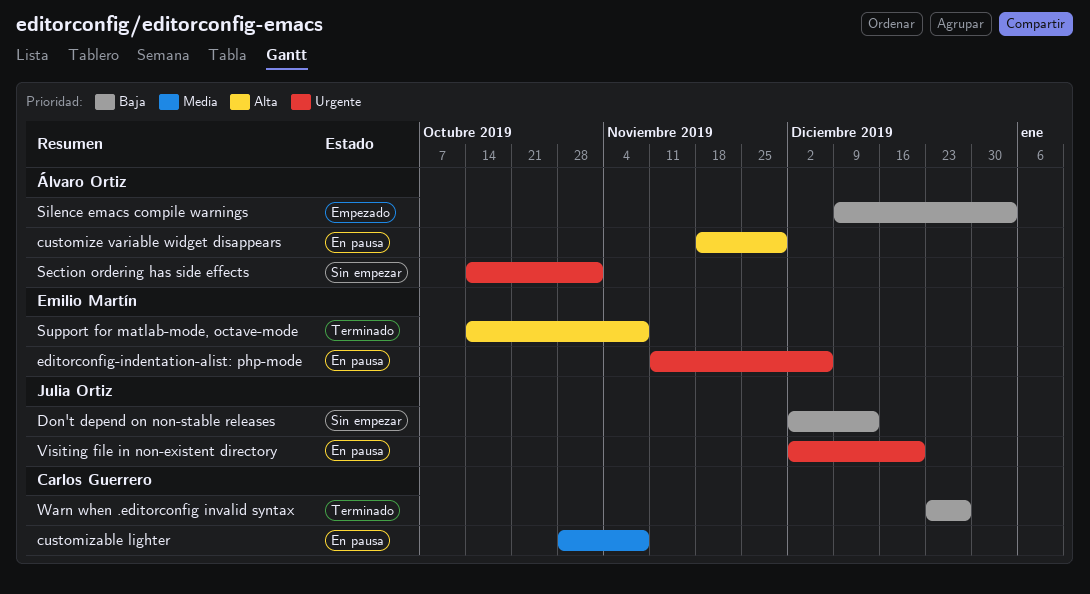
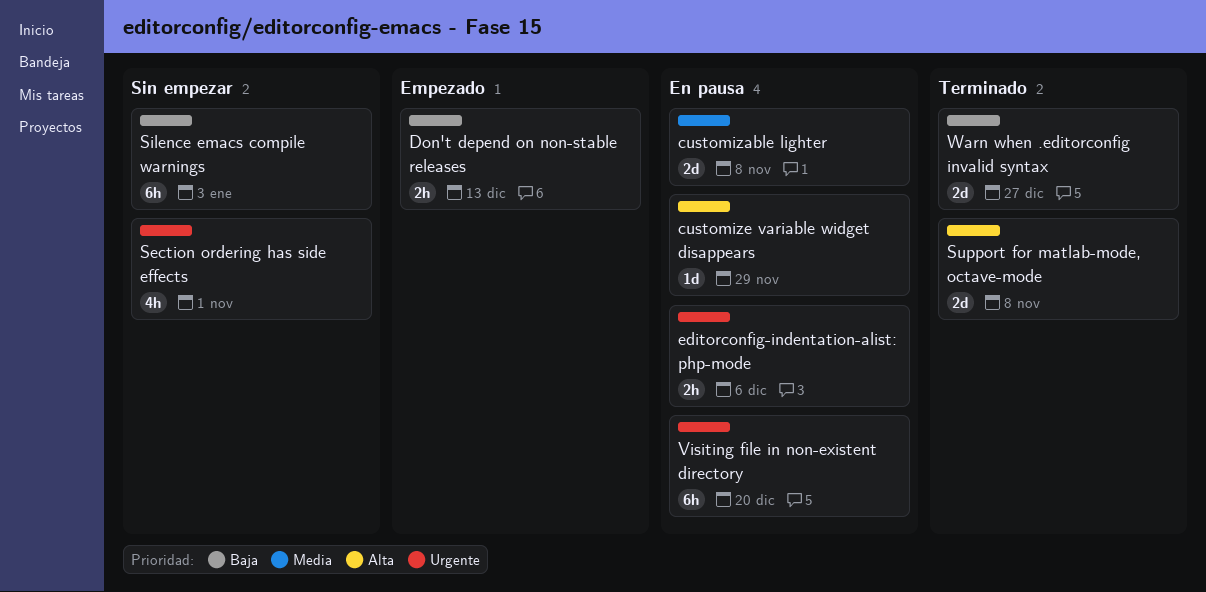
Don't depend on non-stable releases, status: Sin empezar -> Empezado
Silence emacs compile warnings, status: Empezado -> Sin empezar

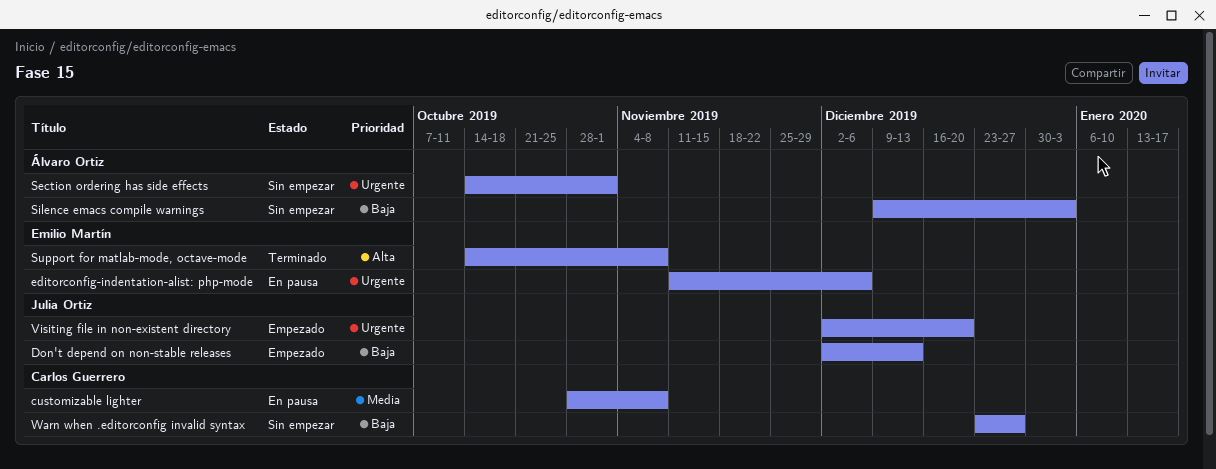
customize variable widget disappears: present -> none
Visiting file in non-existent directory, status: En pausa -> Empezado
Warn when .editorconfig invalid syntax, status: Terminado -> Sin empezar

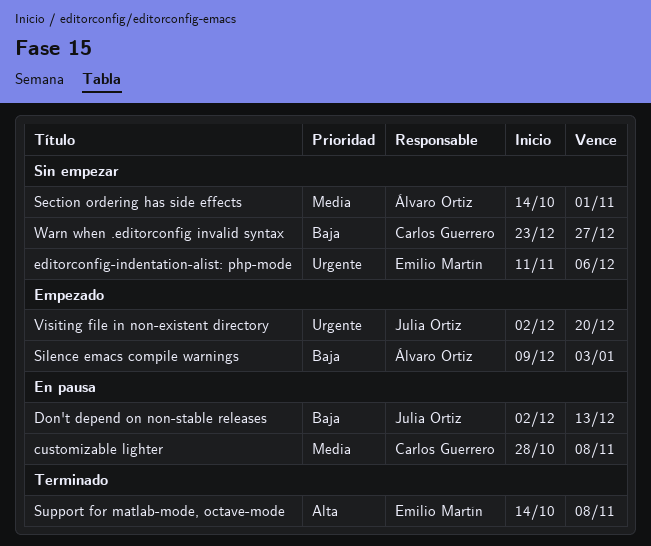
Don't depend on non-stable releases, status: Empezado -> En pausa
editorconfig-indentation-alist: php-mode, status: En pausa -> Sin empezar
Section ordering has side effects, priority: Urgente -> Media
Silence emacs compile warnings, status: Sin empezar -> Empezado

